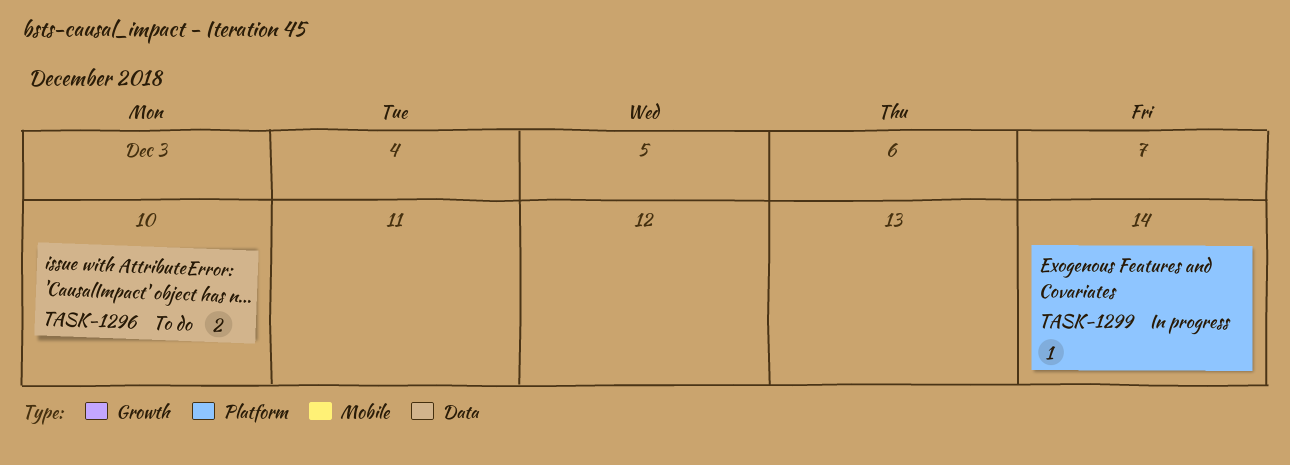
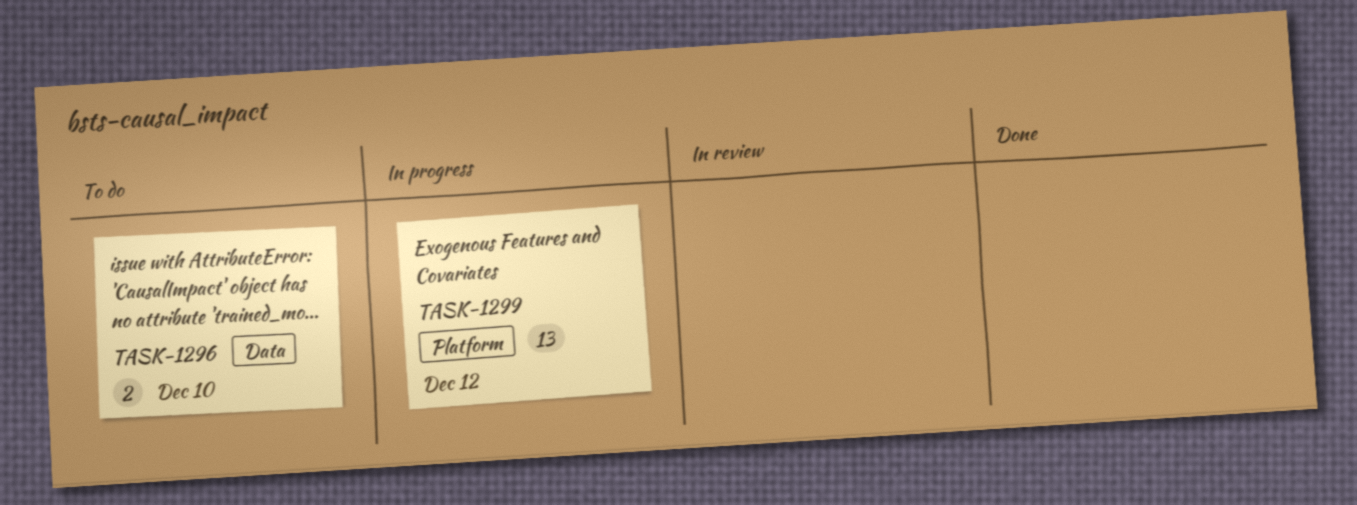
TASK-1299, estimate: 1 -> 13
TASK-1299, due: Dec 14 -> Dec 12

